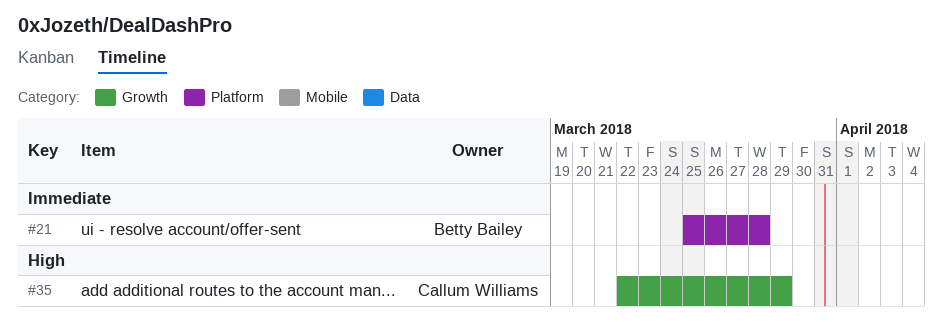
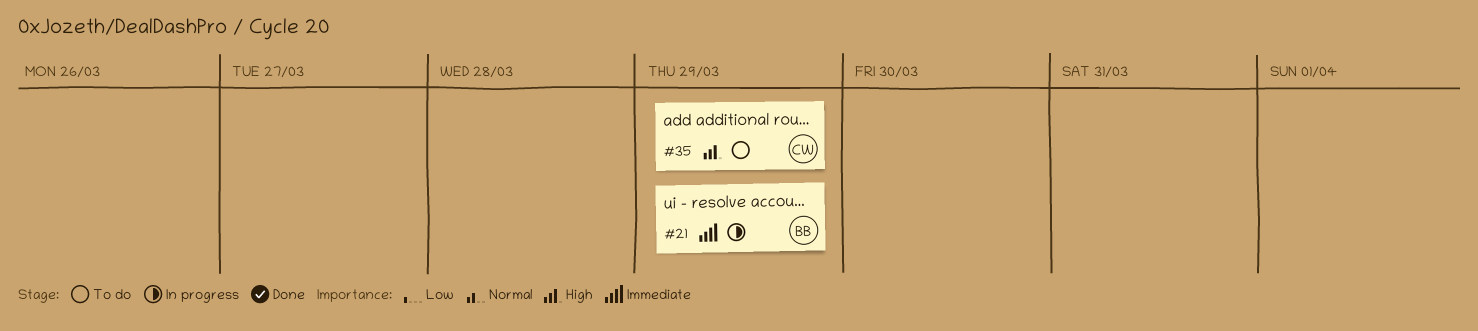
#21, due: Mar 28 -> Mar 29

